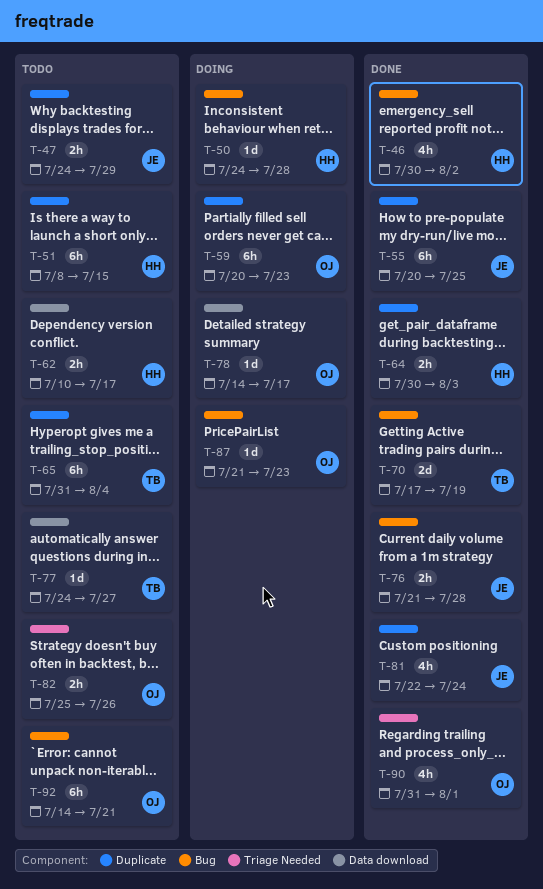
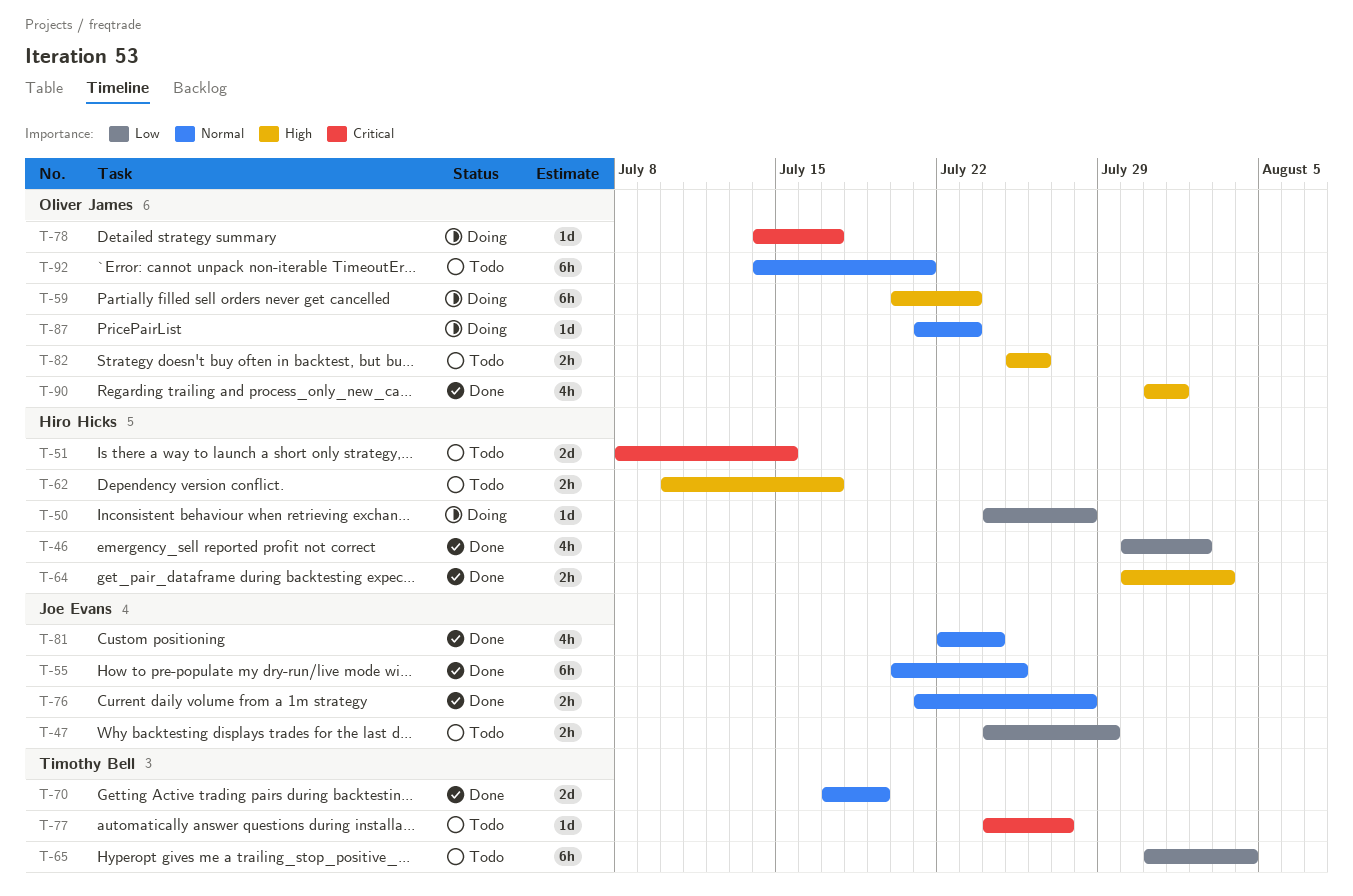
T-51, estimate: 6h -> 2d

